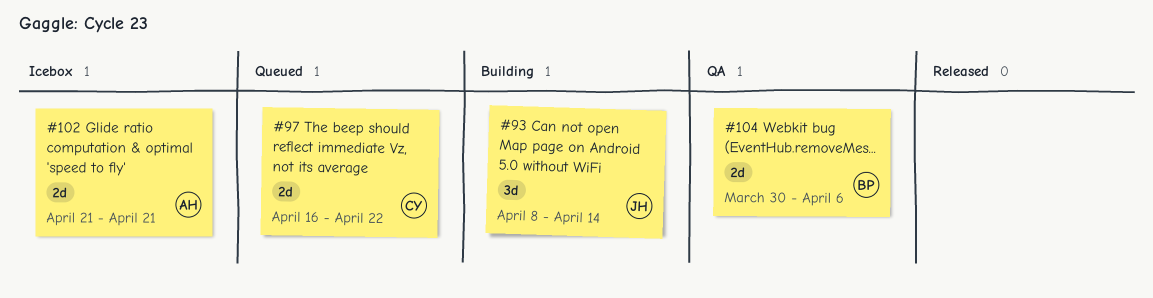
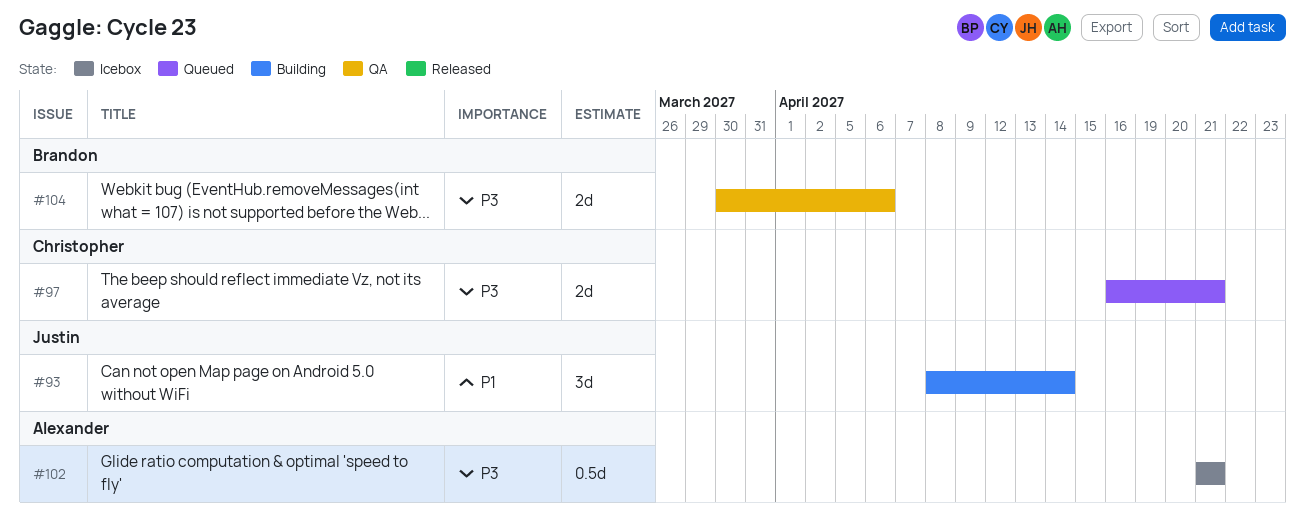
#97, due: Apr 22 -> Apr 21
#102, estimate: 2d -> 0.5d

